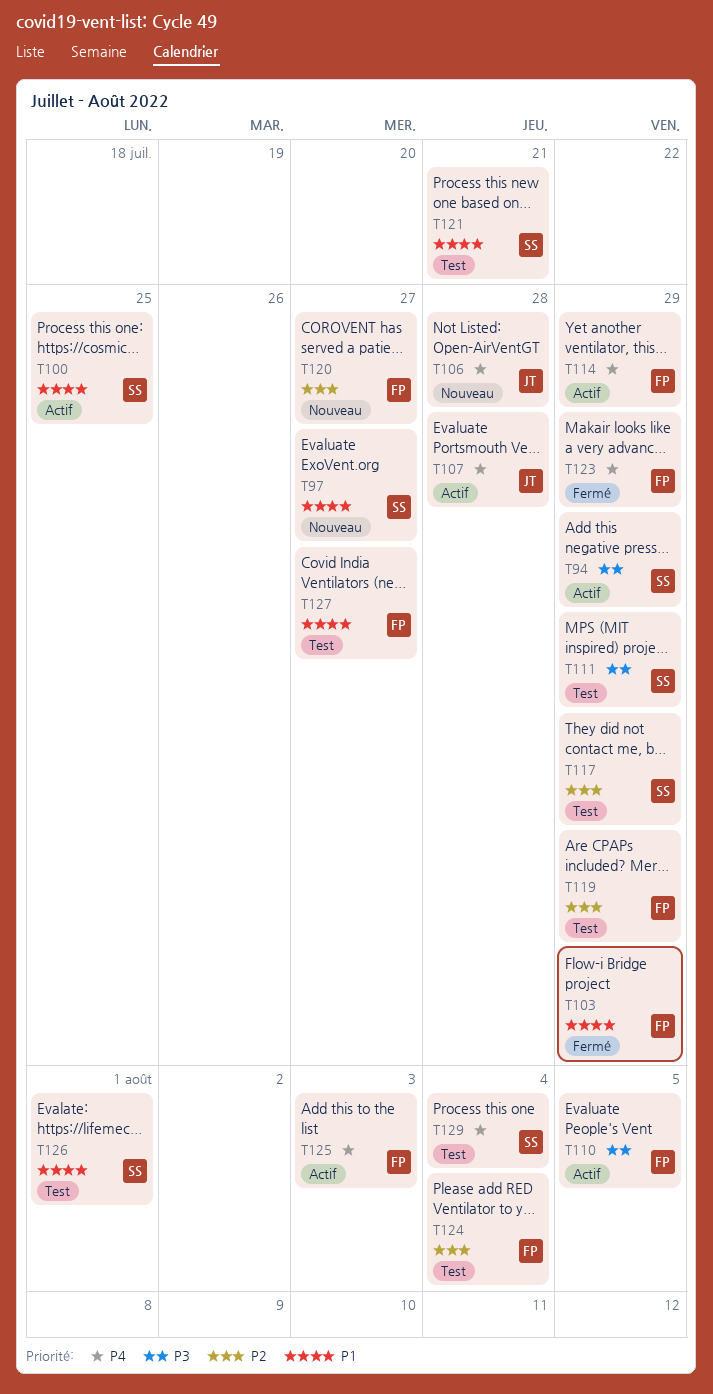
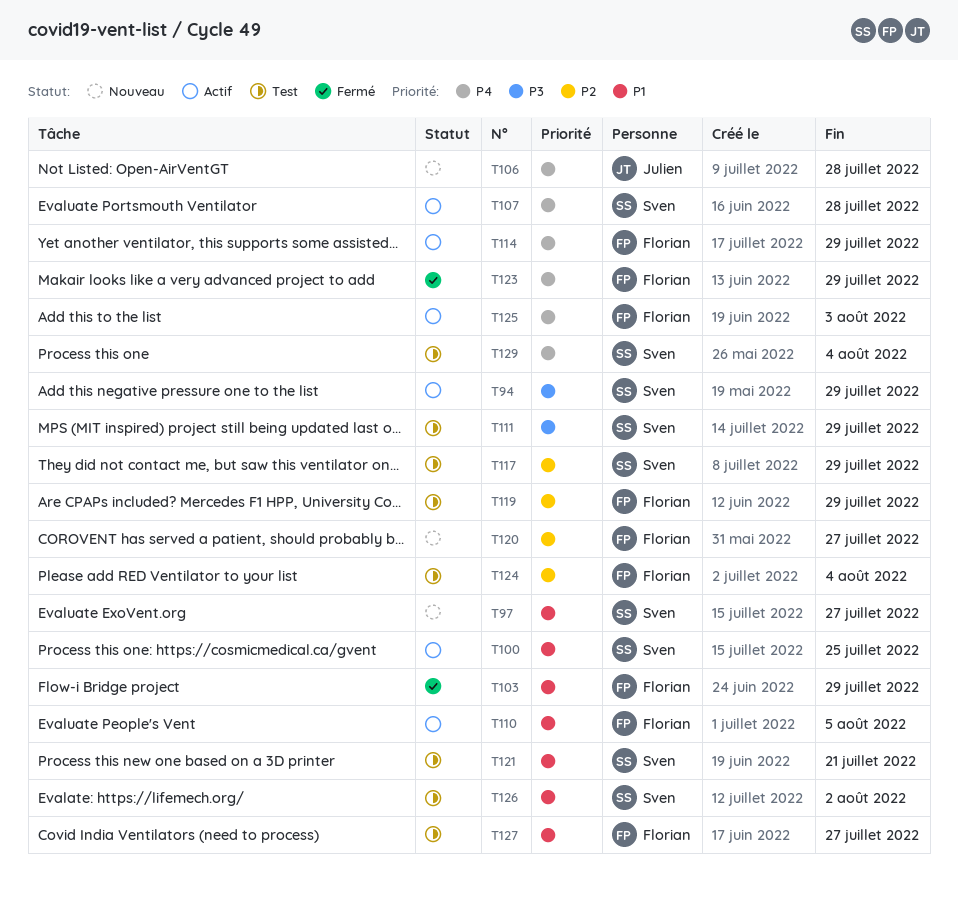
T107, owner: Julien -> Sven
T110, priority: P3 -> P1
T126, due: Aug 1 -> Aug 2

